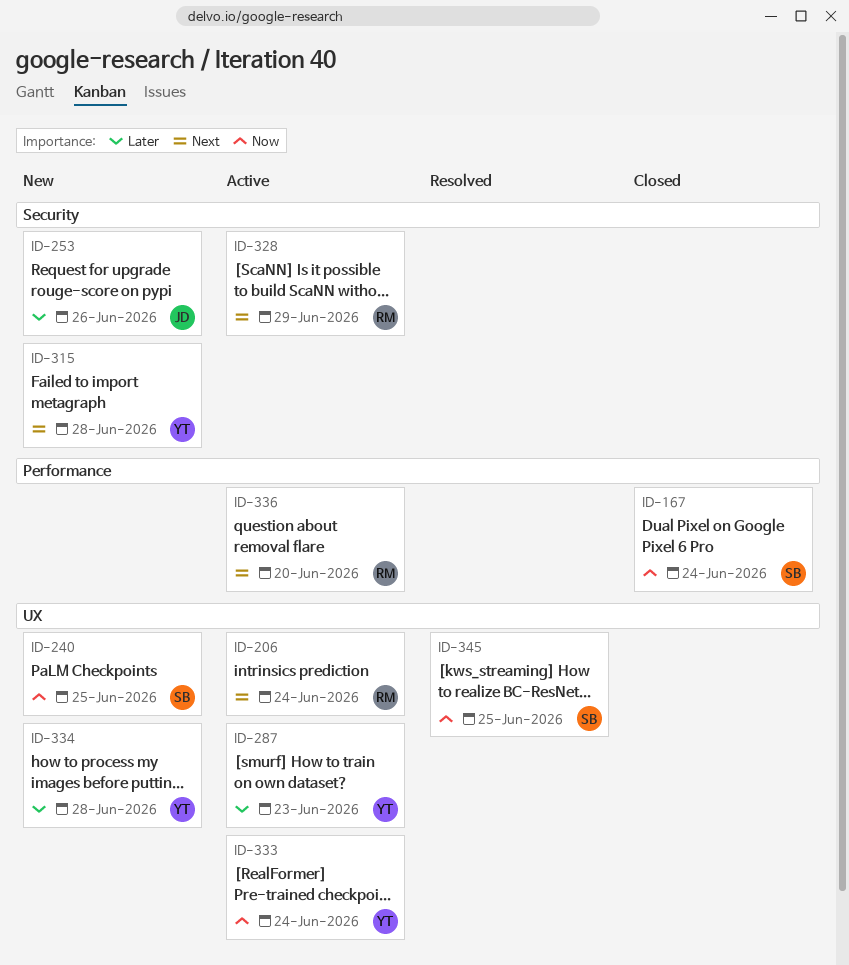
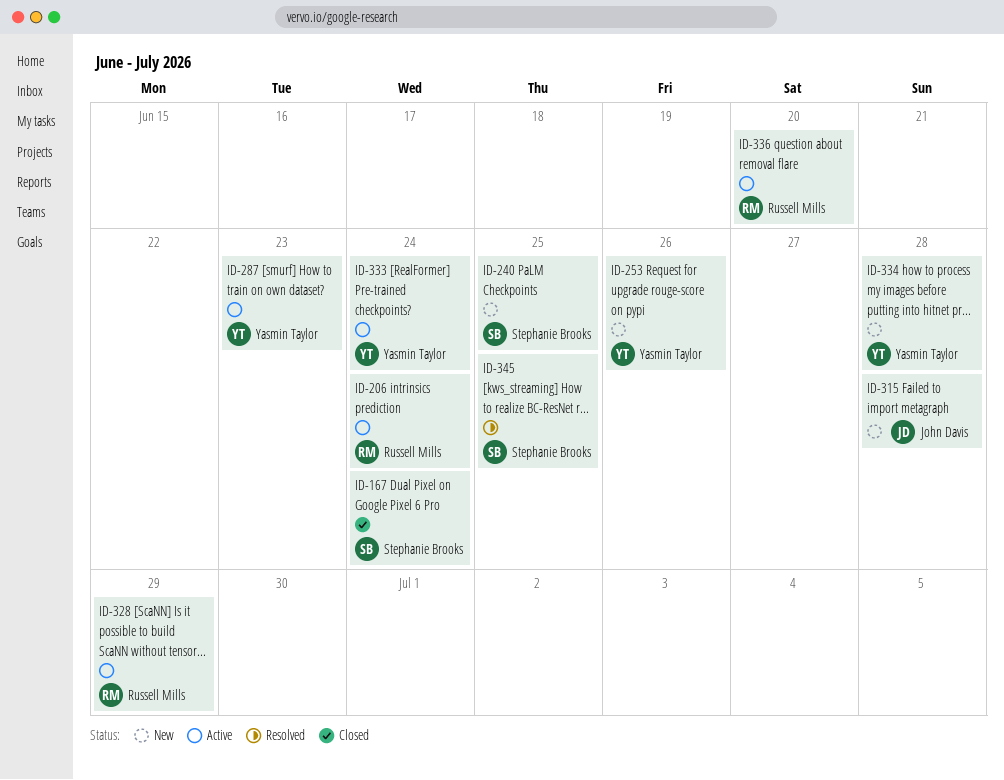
ID-253, owner: John Davis -> Yasmin Taylor
ID-315, owner: Yasmin Taylor -> John Davis

